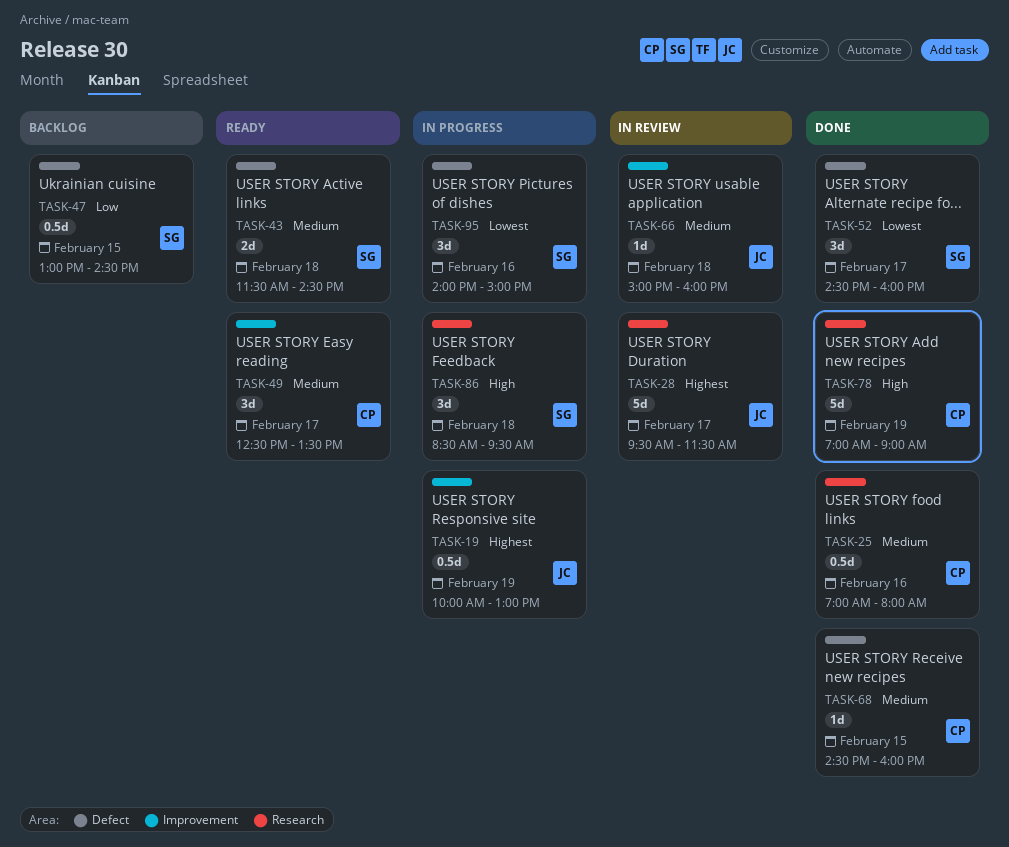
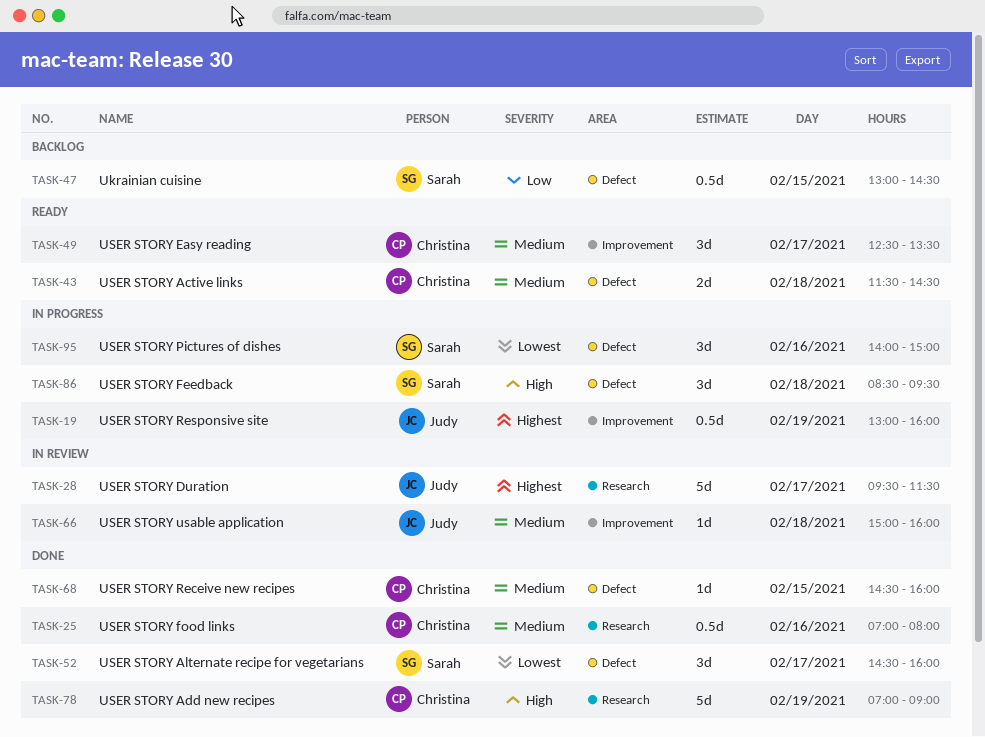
TASK-19, begins: 10:00 -> 13:00
TASK-19, ends: 13:00 -> 16:00
TASK-43, owner: Sarah -> Christina
TASK-86, label: Research -> Defect

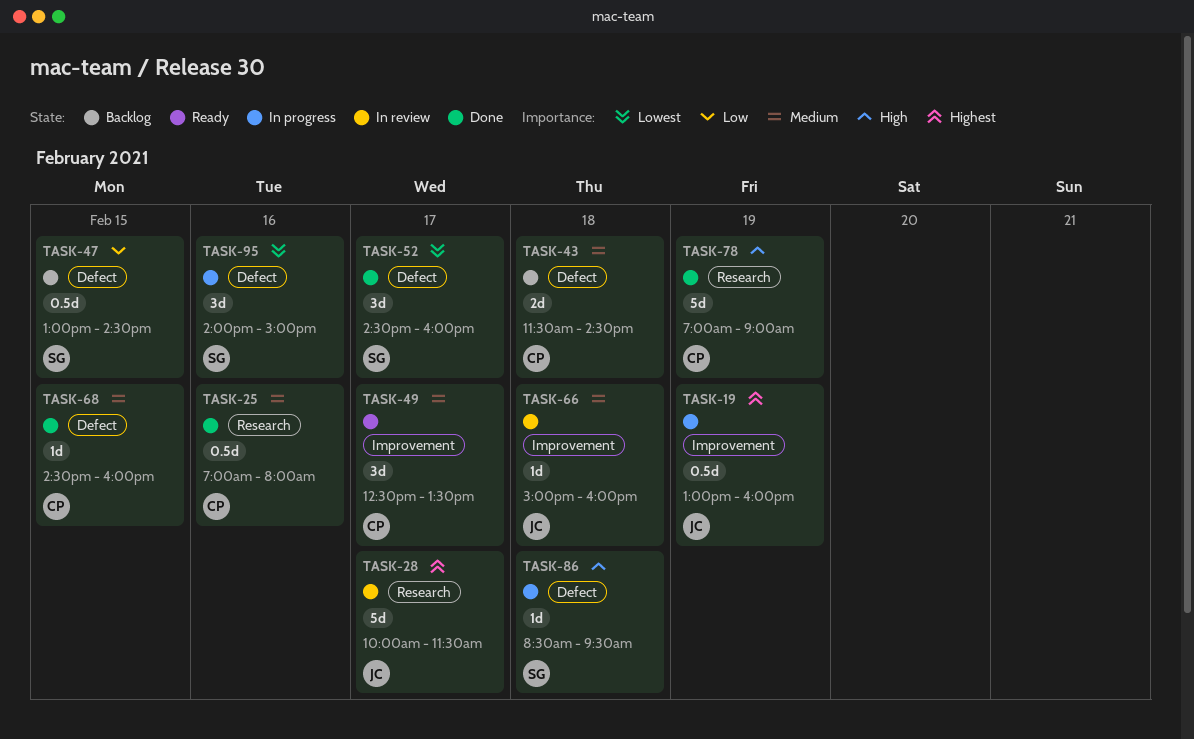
TASK-28, begins: 09:30 -> 10:00
TASK-43, status: Ready -> Backlog
TASK-86, estimate: 3d -> 1d

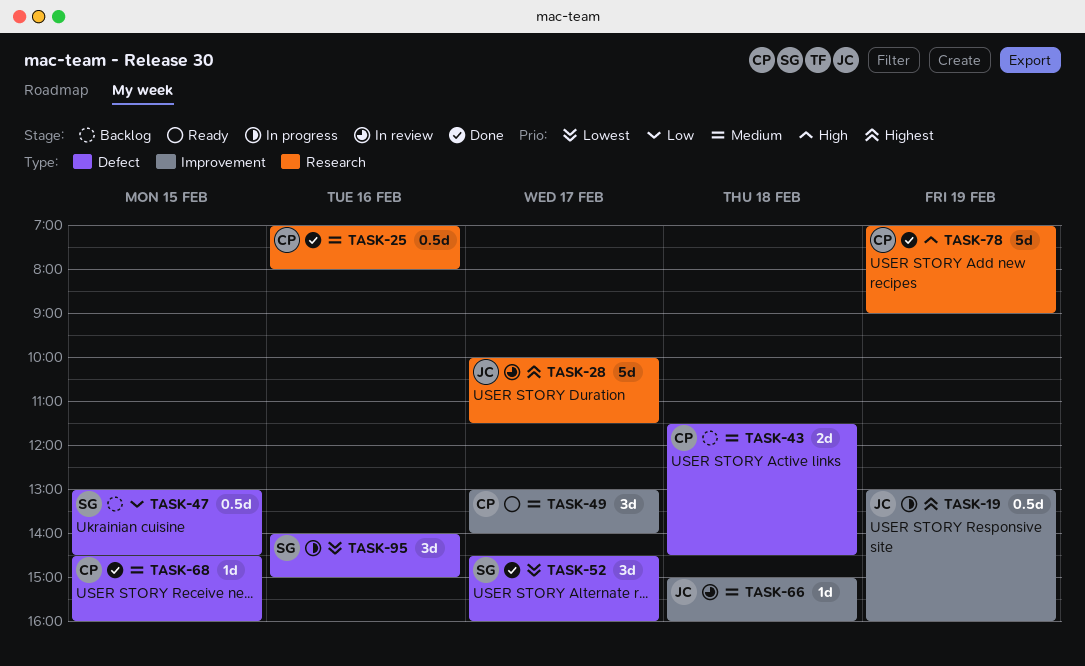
TASK-49, begins: 12:30 -> 13:00
TASK-49, ends: 13:30 -> 14:00
TASK-86: present -> none

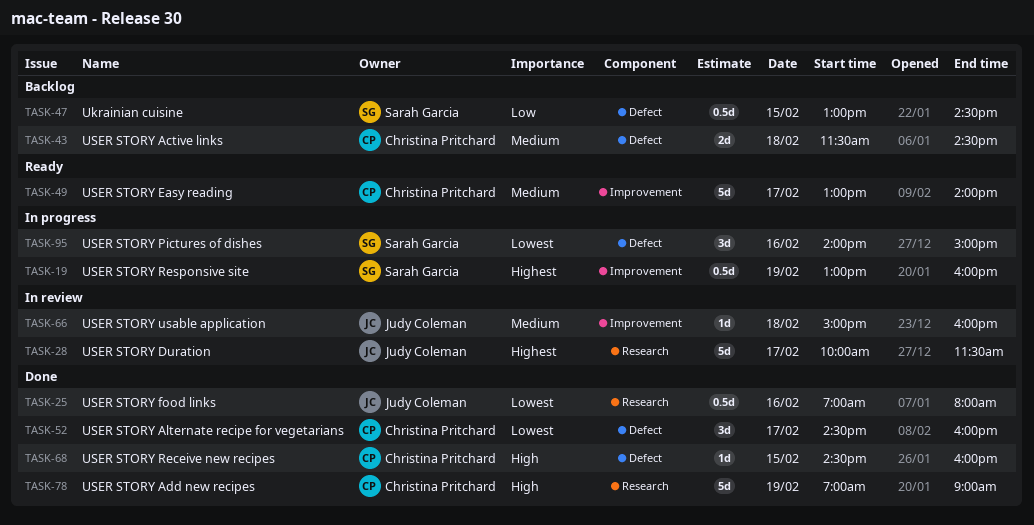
TASK-19, owner: Judy Coleman -> Sarah Garcia
TASK-25, owner: Christina Pritchard -> Judy Coleman
TASK-25, priority: Medium -> Lowest
TASK-49, estimate: 3d -> 5d
TASK-52, owner: Sarah Garcia -> Christina Pritchard
TASK-68, priority: Medium -> High

